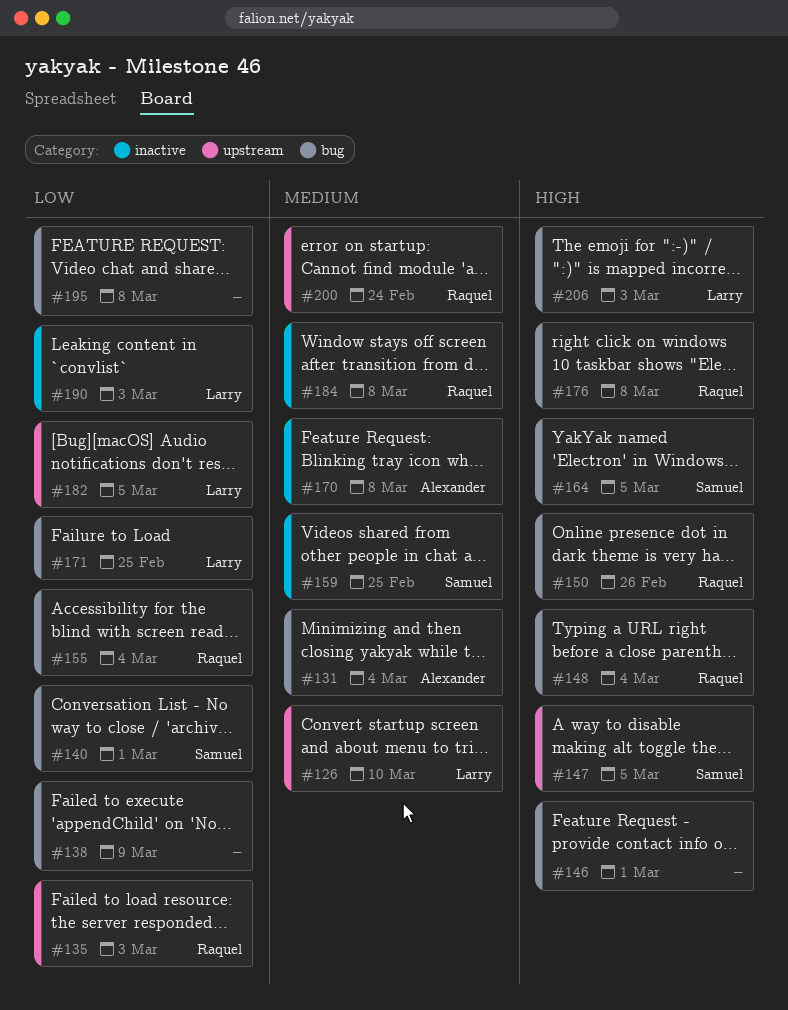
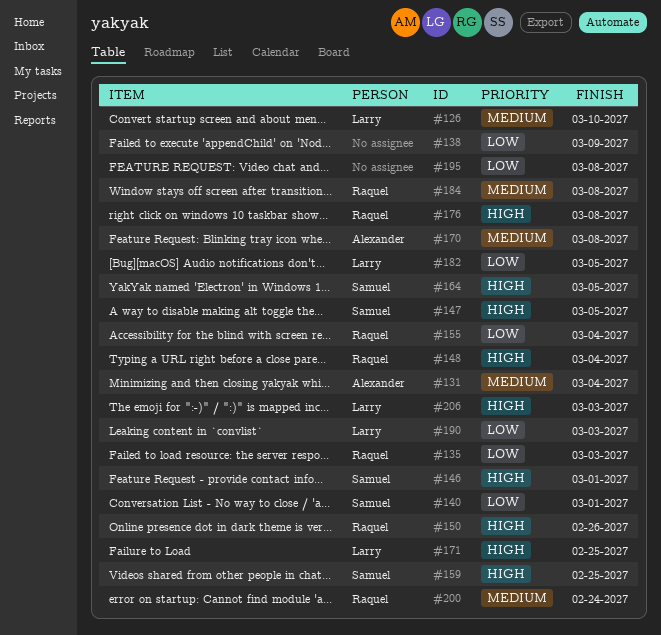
#146, owner: none -> Samuel
#159, priority: Medium -> High
#171, priority: Low -> High

